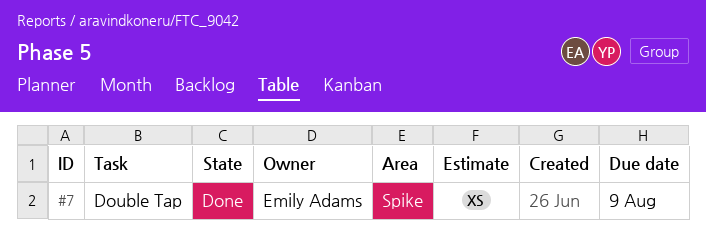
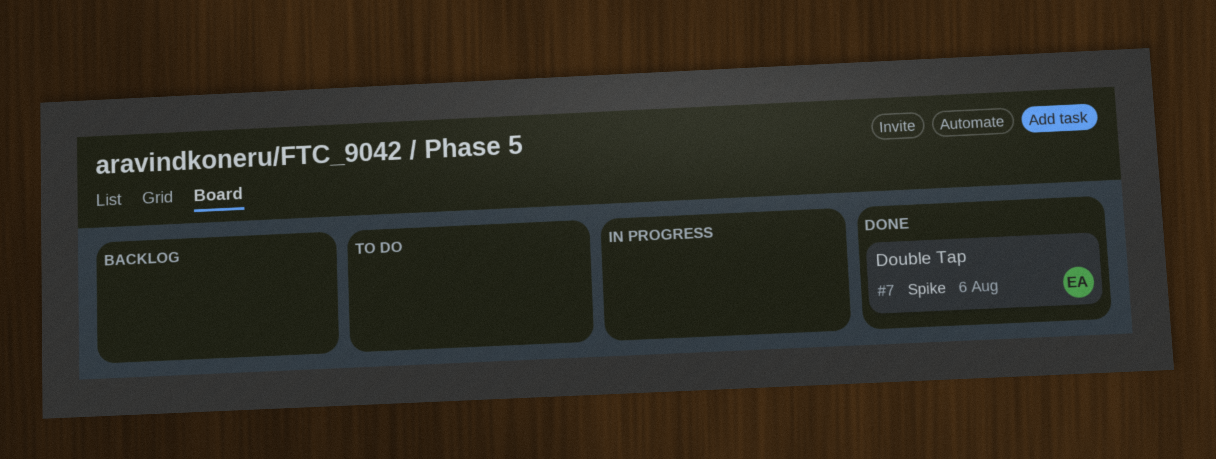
#7, due: Aug 9 -> Aug 6

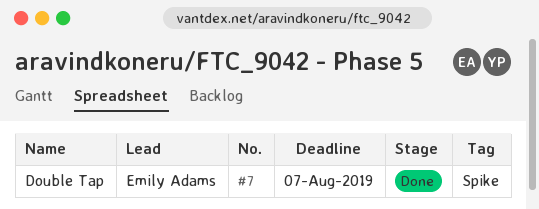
#7, due: Aug 6 -> Aug 7

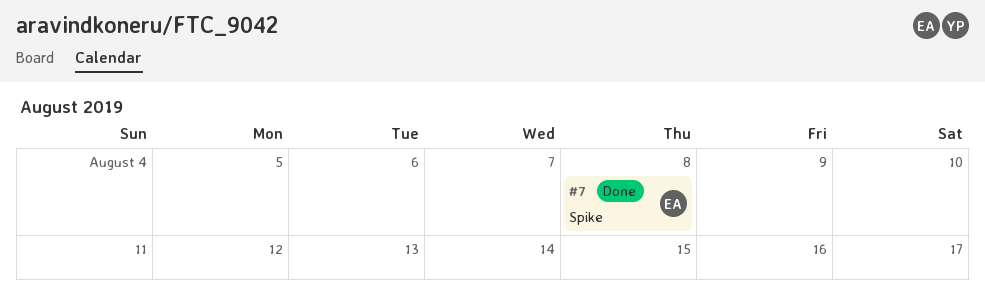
#7, due: Aug 7 -> Aug 8

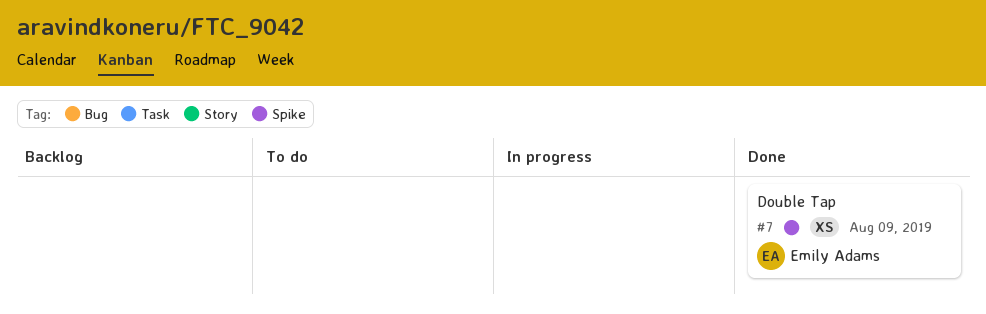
#7, due: Aug 8 -> Aug 9

